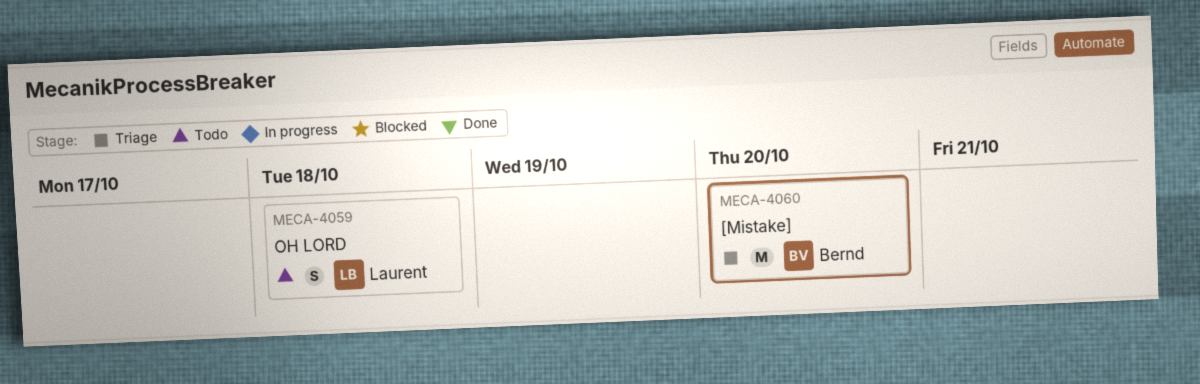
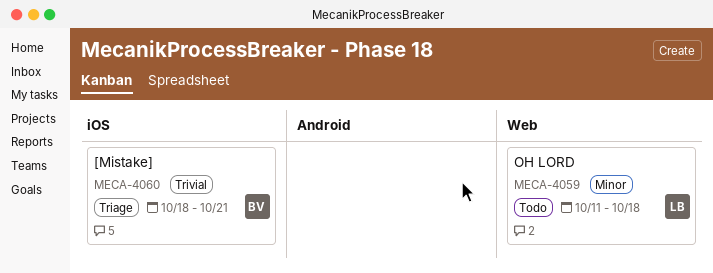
MECA-4060, due: Oct 20 -> Oct 21

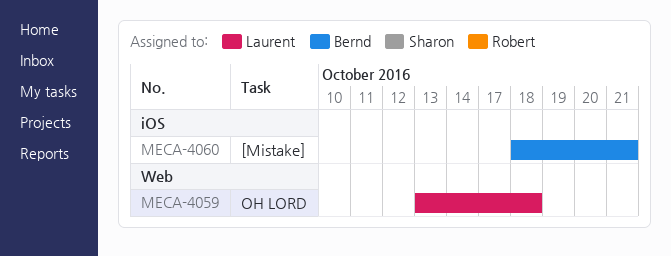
MECA-4059, start: Oct 11 -> Oct 13

